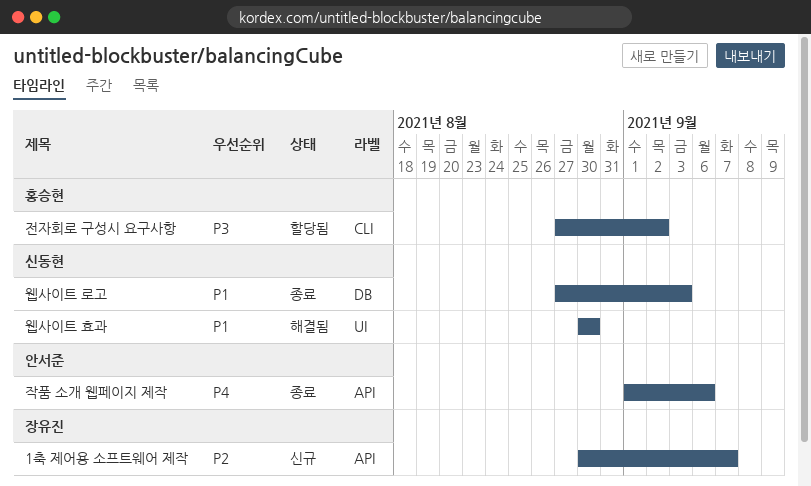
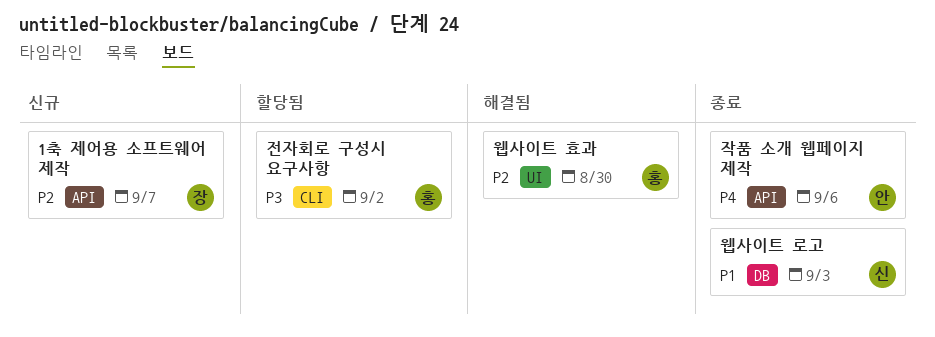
웹사이트 효과, owner: 신동현 -> 홍승현
웹사이트 효과, priority: P1 -> P2

